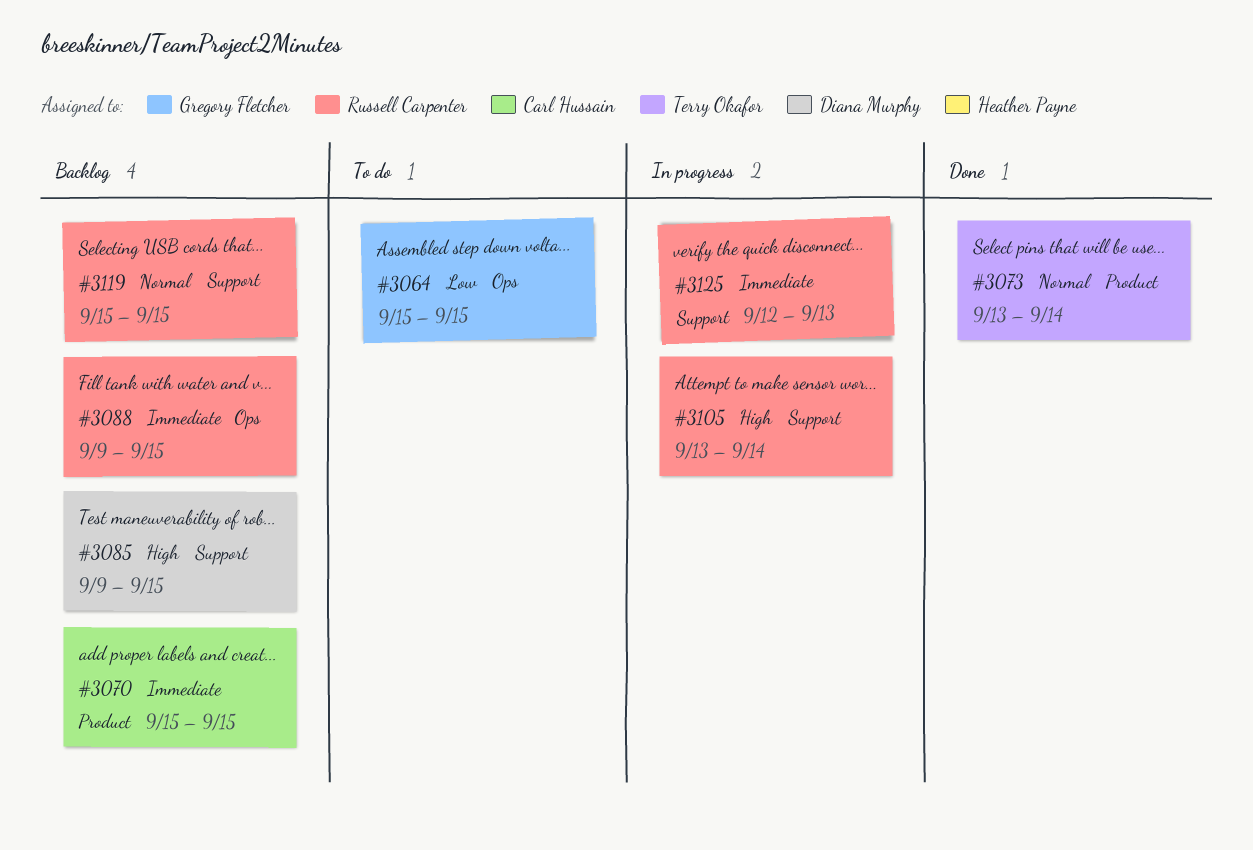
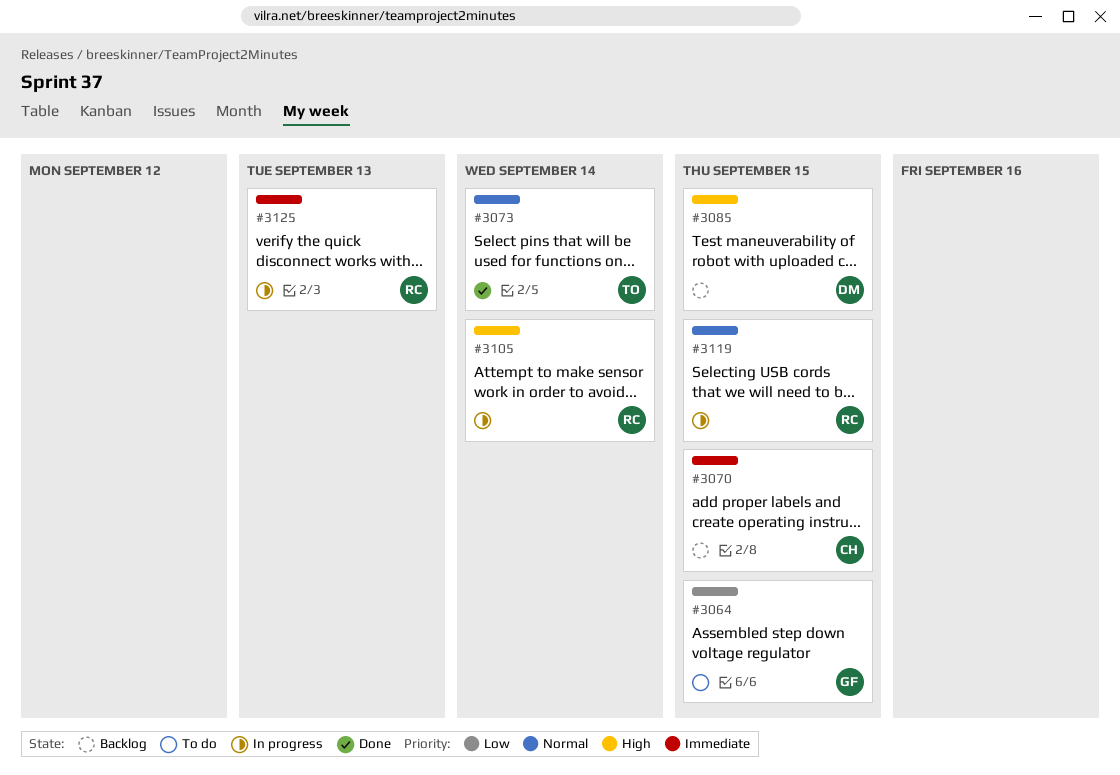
#3088: present -> none
#3119, status: Backlog -> In progress

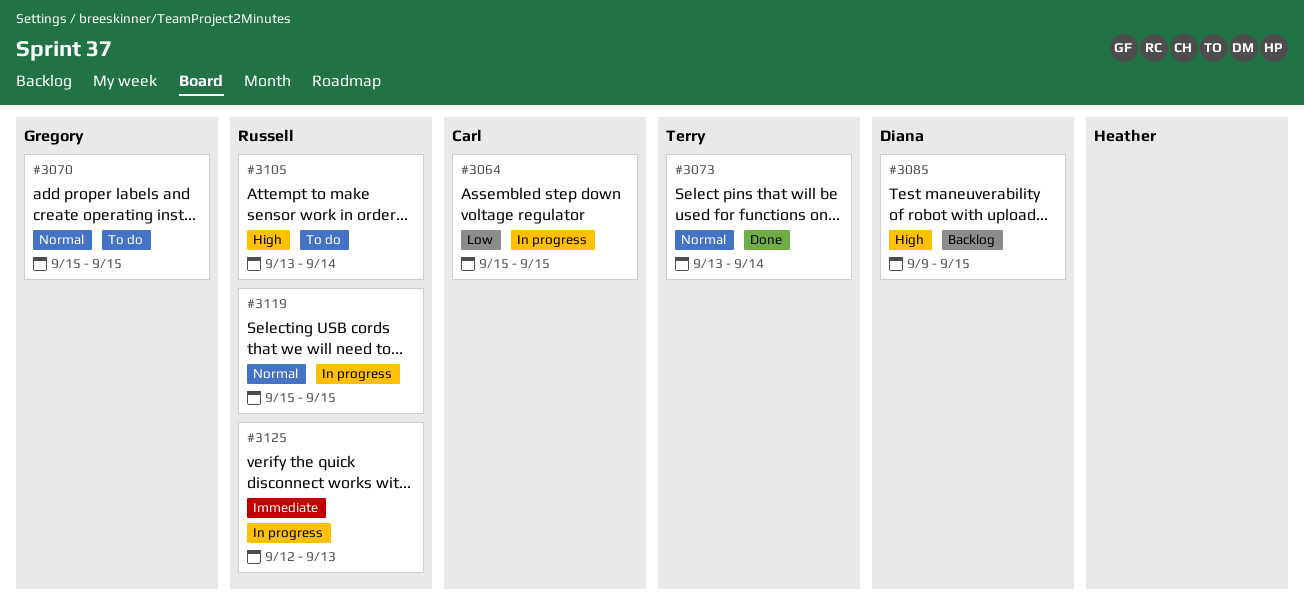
#3064, status: To do -> In progress
#3064, owner: Gregory -> Carl
#3070, status: Backlog -> To do
#3070, owner: Carl -> Gregory
#3070, priority: Immediate -> Normal
#3105, status: In progress -> To do

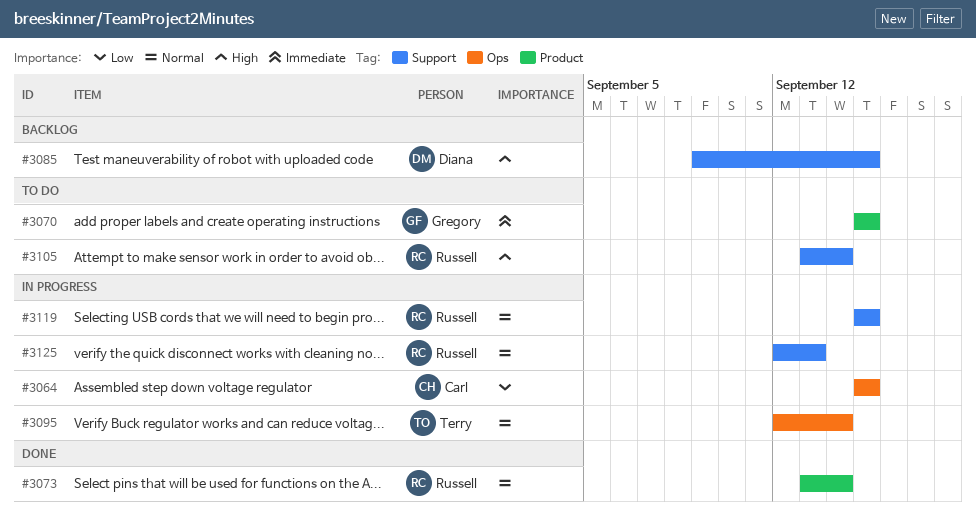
#3070, priority: Normal -> Immediate
#3073, owner: Terry -> Russell
#3095: none -> present
#3125, priority: Immediate -> Normal

